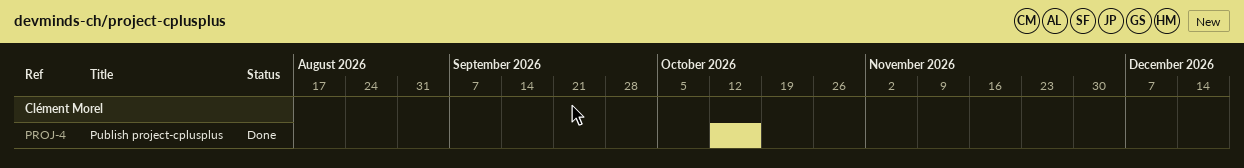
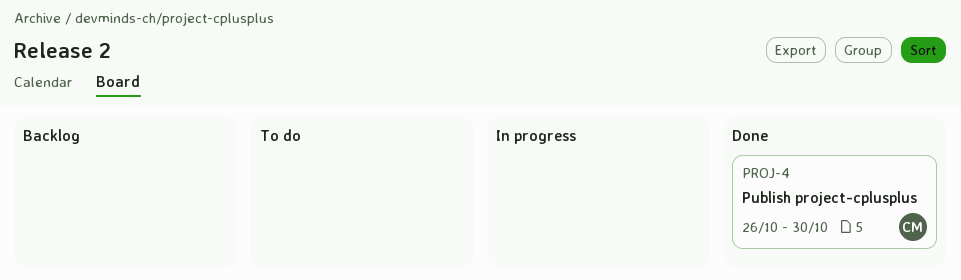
PROJ-4, start: Oct 12 -> Oct 26
PROJ-4, due: Oct 16 -> Oct 30

